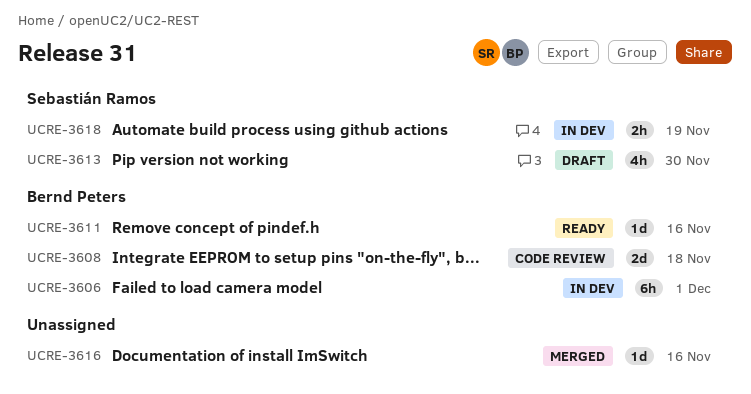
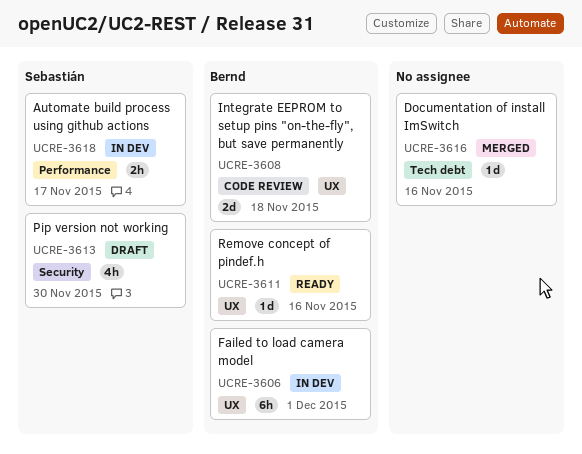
UCRE-3618, due: Nov 19 -> Nov 17

